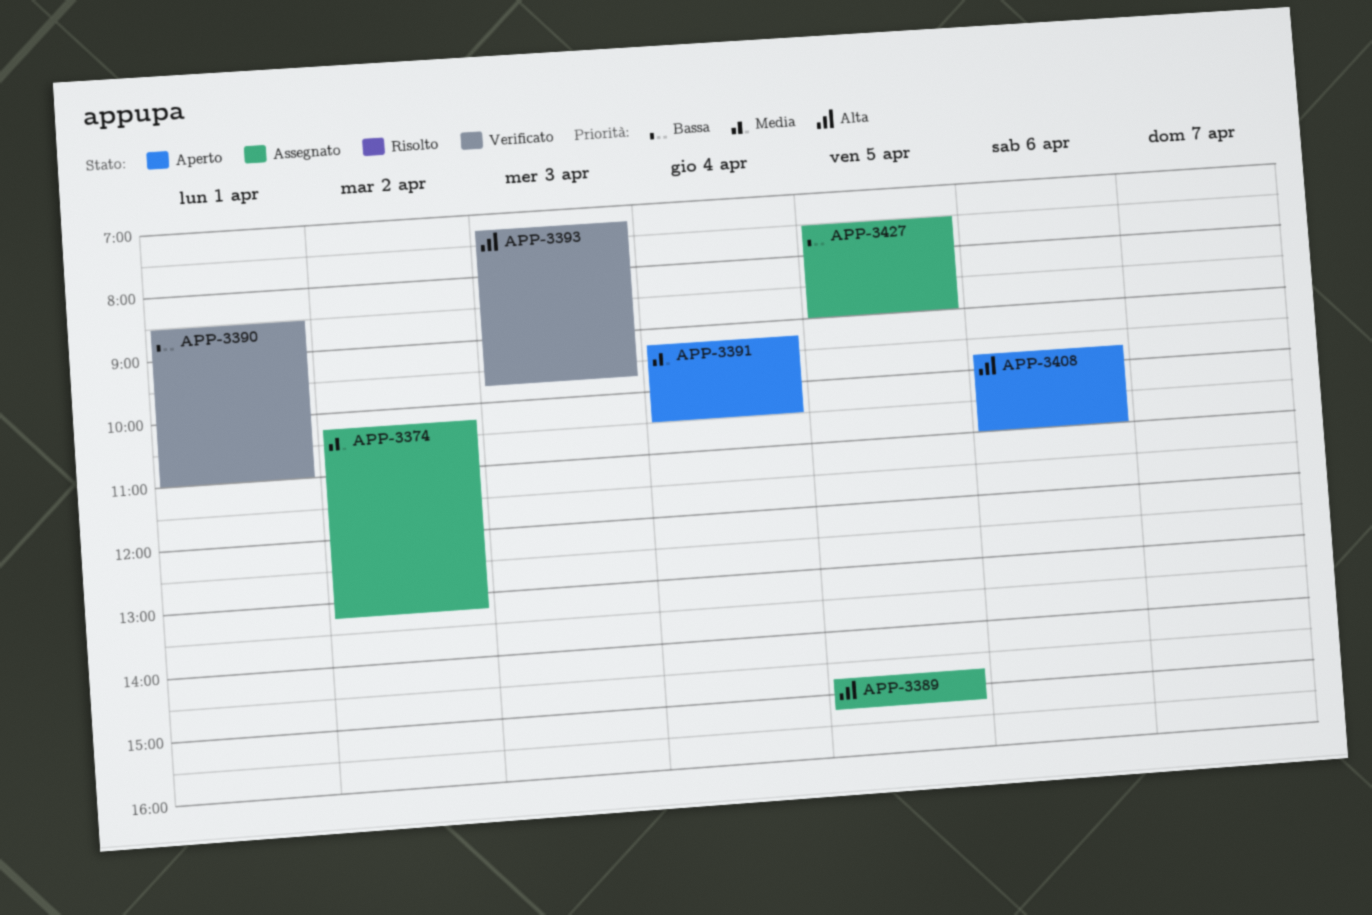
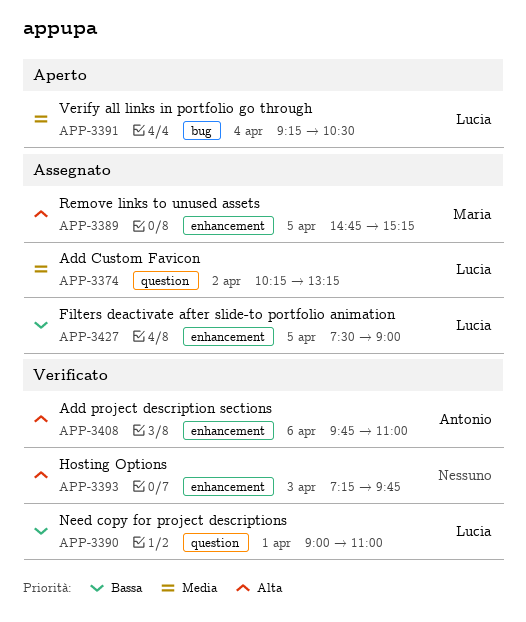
APP-3390, begins: 08:30 -> 09:00
APP-3408, status: Aperto -> Verificato

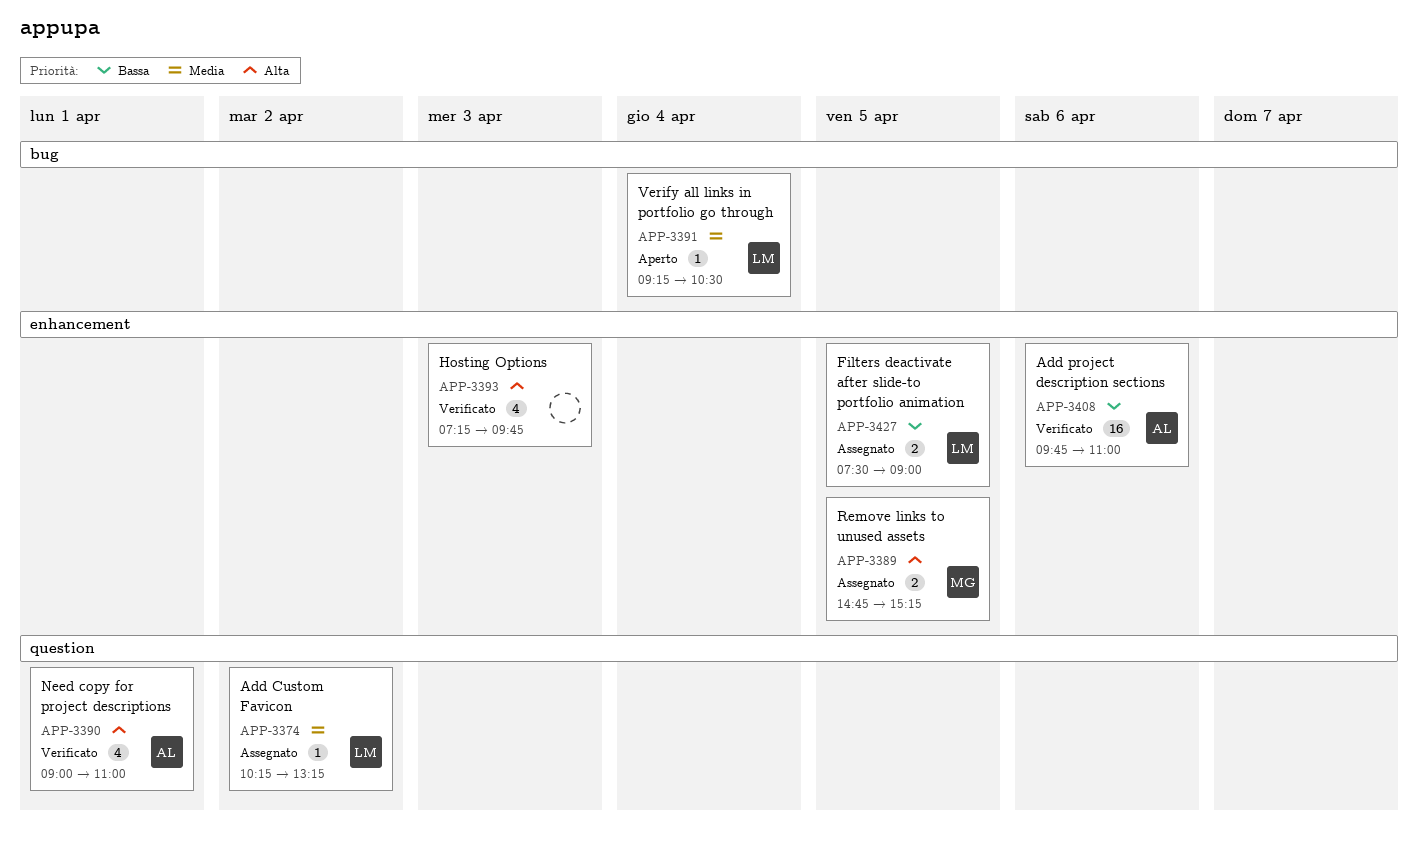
APP-3390, owner: Lucia -> Antonio
APP-3390, priority: Bassa -> Alta
APP-3408, priority: Alta -> Bassa

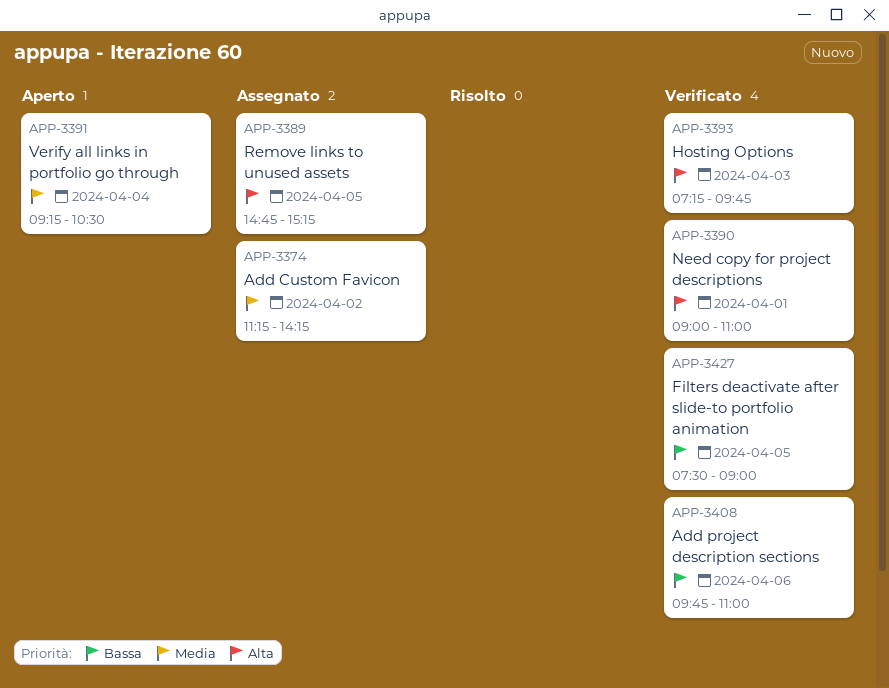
APP-3374, begins: 10:15 -> 11:15
APP-3374, ends: 13:15 -> 14:15
APP-3427, status: Assegnato -> Verificato

